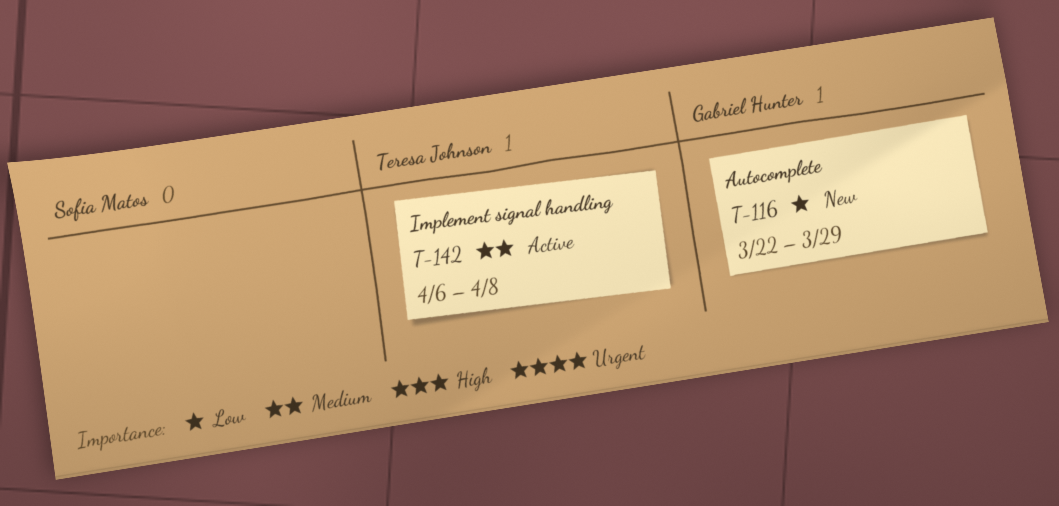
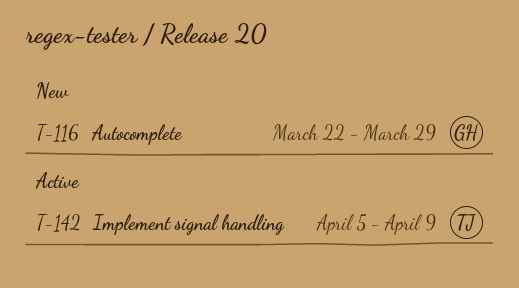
T-142, start: Apr 6 -> Apr 5
T-142, due: Apr 8 -> Apr 9

